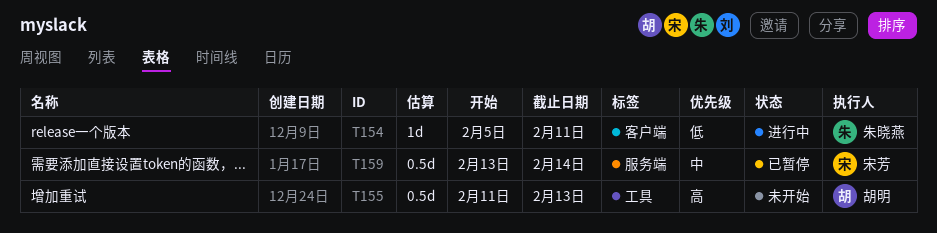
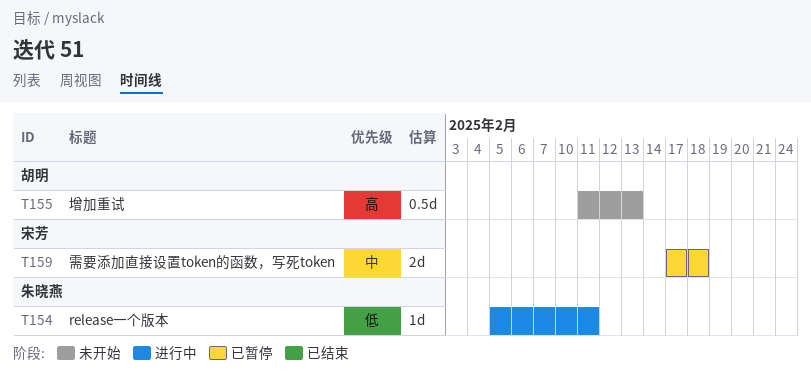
T159, estimate: 0.5d -> 2d
T159, start: Feb 13 -> Feb 17
T159, due: Feb 14 -> Feb 18

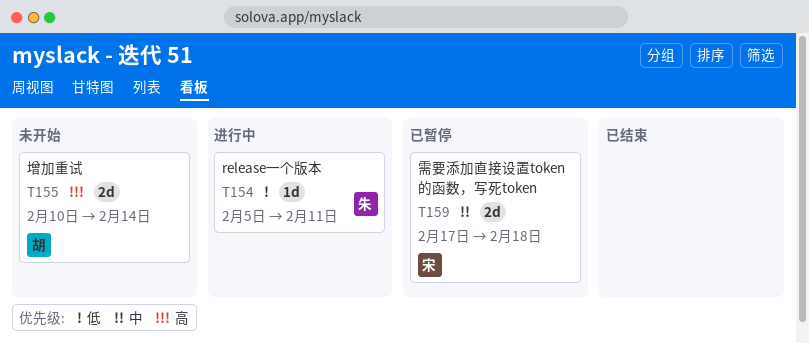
T155, estimate: 0.5d -> 2d
T155, start: Feb 11 -> Feb 10
T155, due: Feb 13 -> Feb 14

